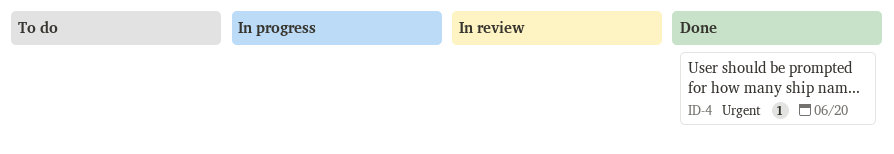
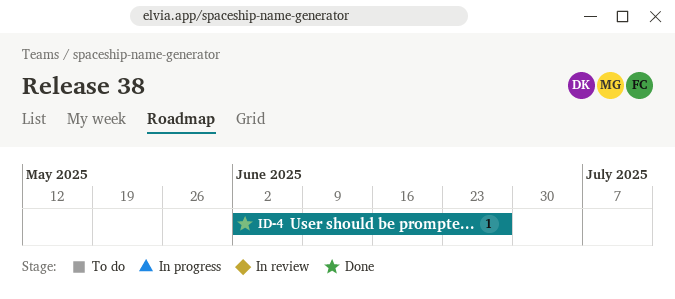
ID-4, due: Jun 20 -> Jun 27

